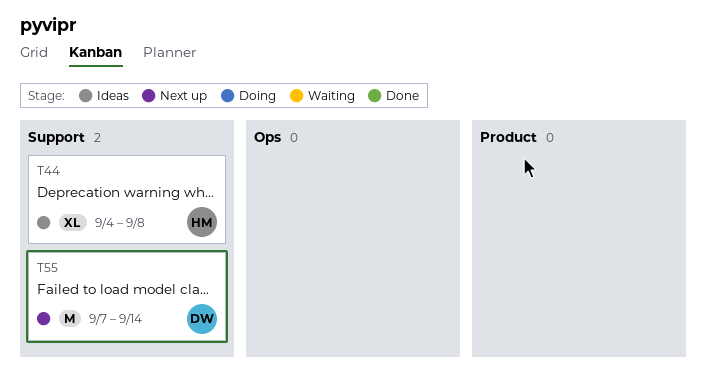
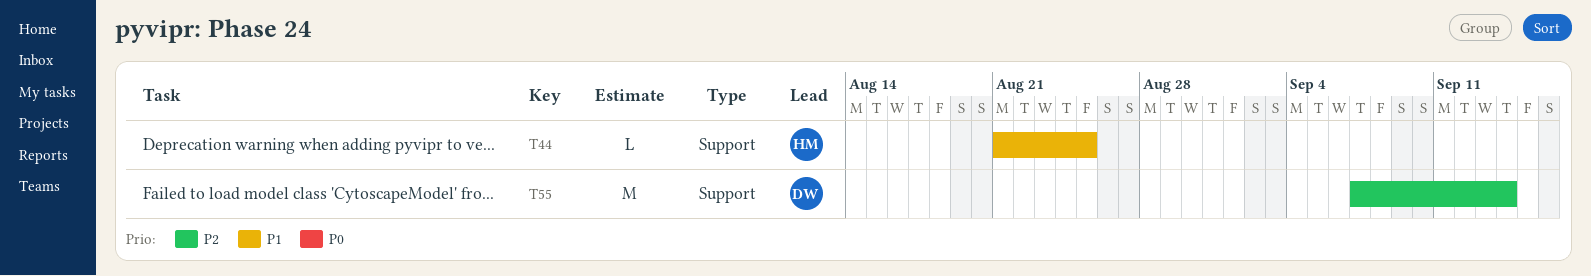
T44, estimate: XL -> L
T44, start: Sep 4 -> Aug 21
T44, due: Sep 8 -> Aug 25

